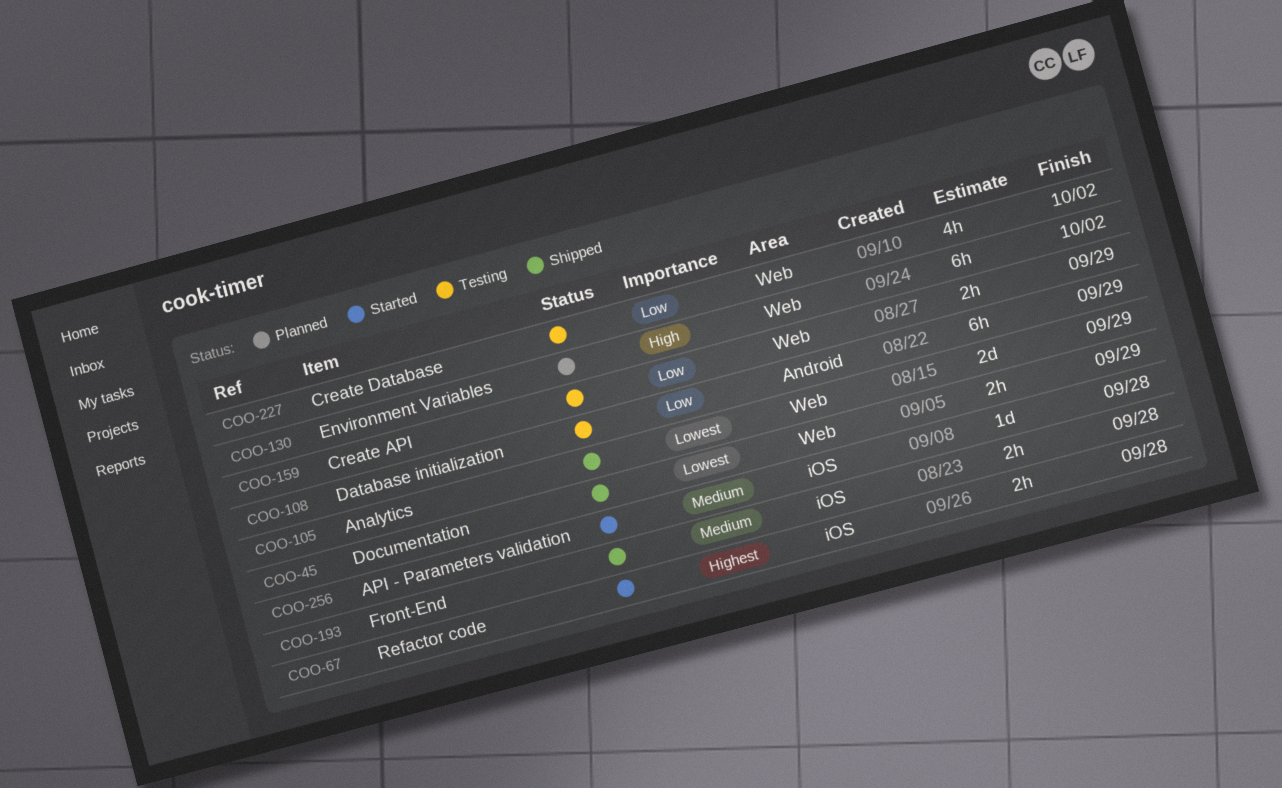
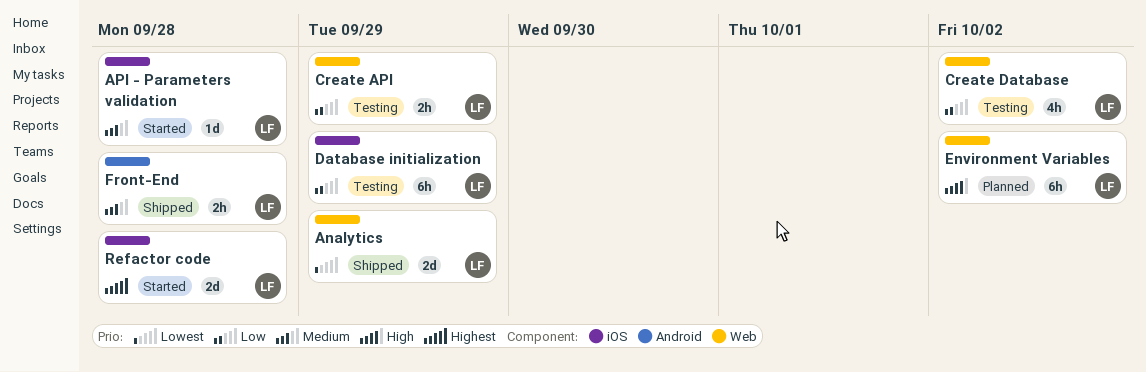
Database initialization, label: Android -> iOS
Documentation: present -> none
Front-End, label: iOS -> Android
Refactor code, estimate: 2h -> 2d

